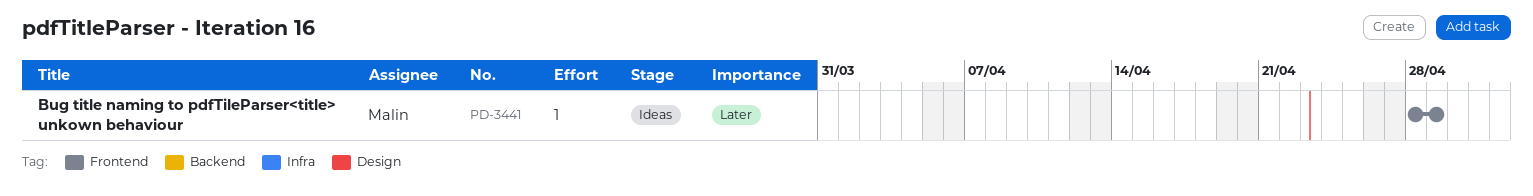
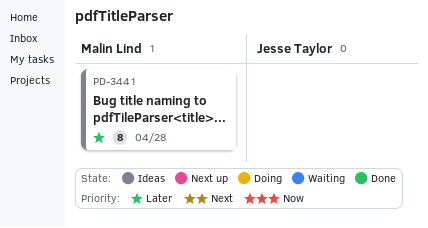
PD-3441, estimate: 1 -> 8
PD-3441, due: Apr 29 -> Apr 28

